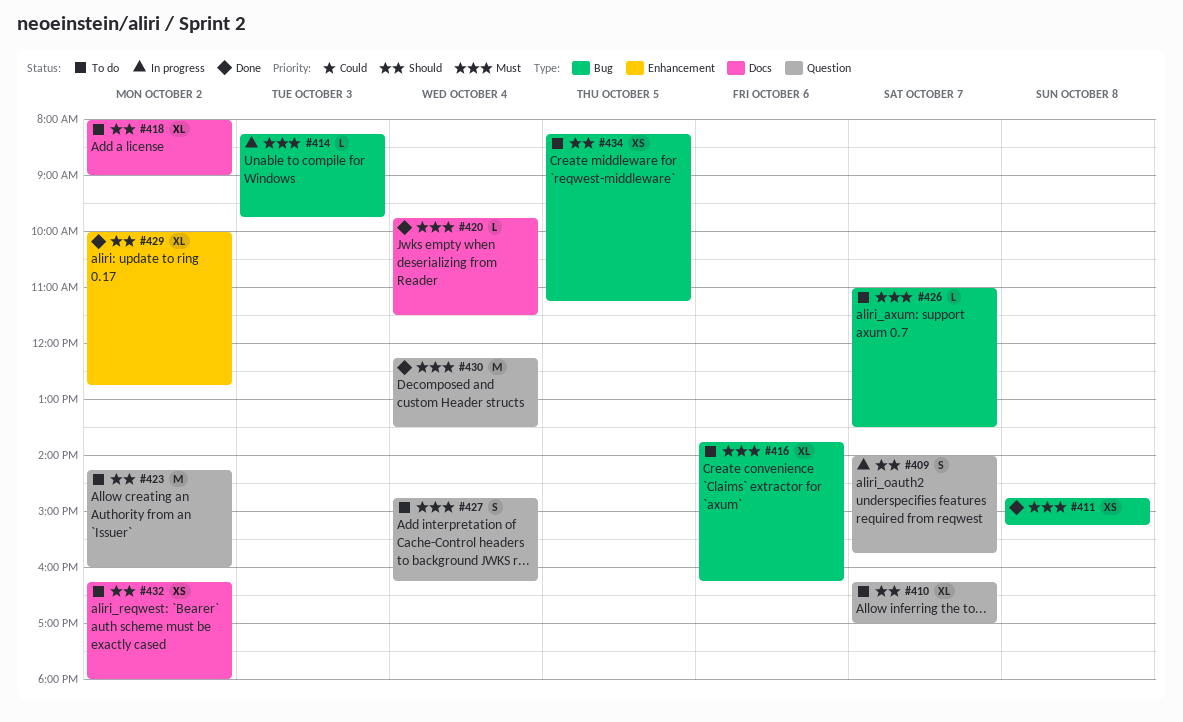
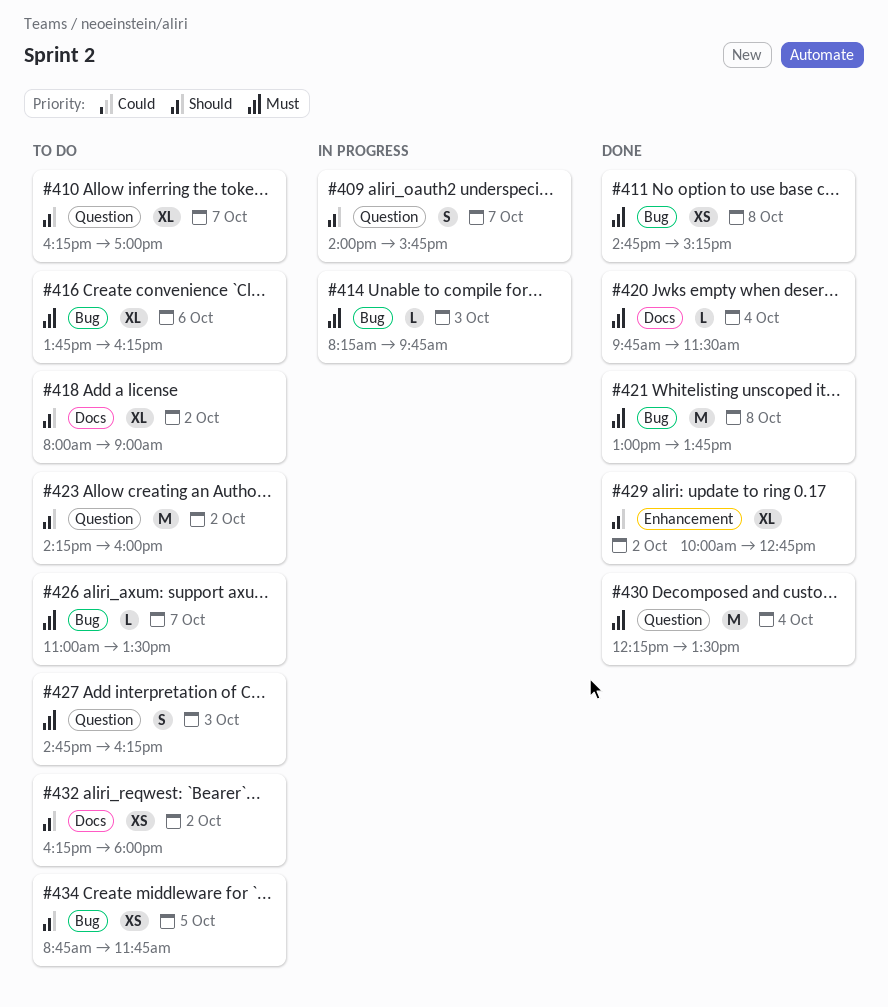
#421: none -> present
#427, day: Oct 4 -> Oct 3
#434, begins: 08:15 -> 08:45
#434, ends: 11:15 -> 11:45

